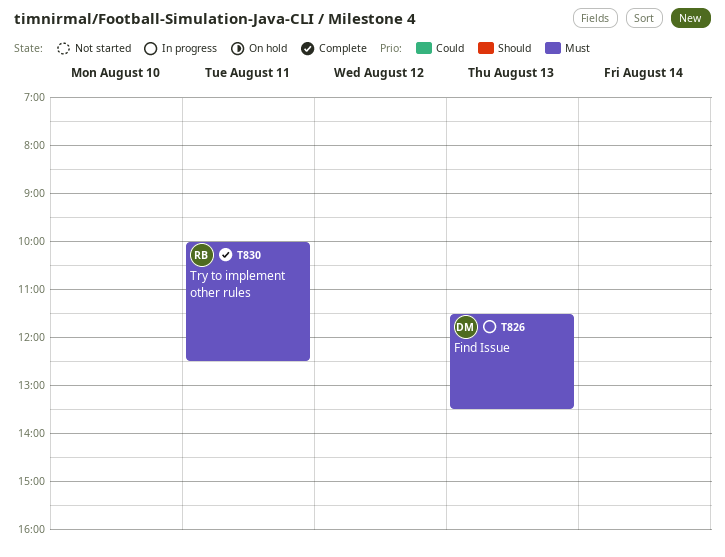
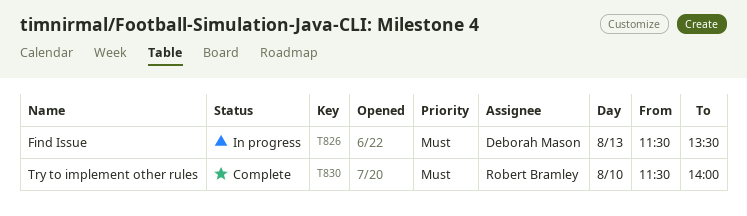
T830, day: Aug 11 -> Aug 10
T830, begins: 10:00 -> 11:30
T830, ends: 12:30 -> 14:00

